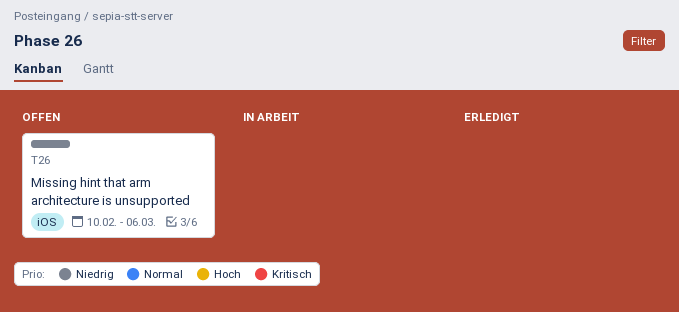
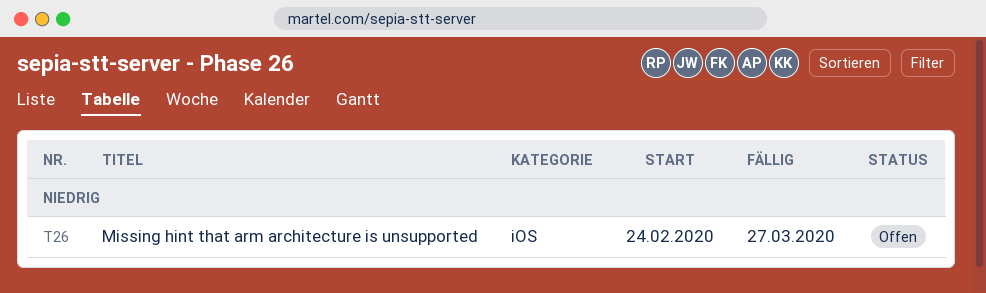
T26, start: Feb 10 -> Feb 24
T26, due: Mar 6 -> Mar 27

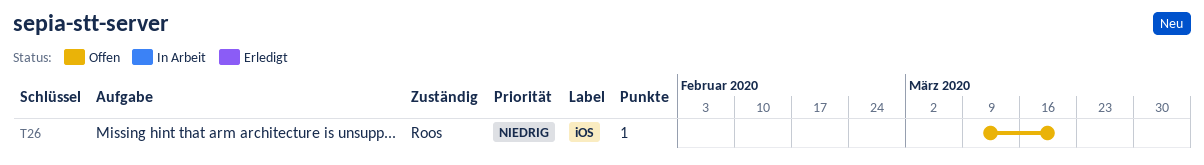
T26, start: Feb 24 -> Mar 9
T26, due: Mar 27 -> Mar 20

